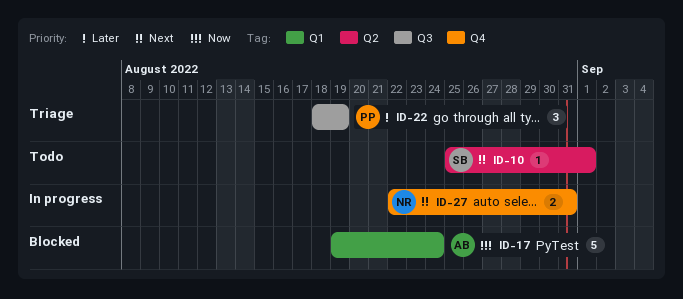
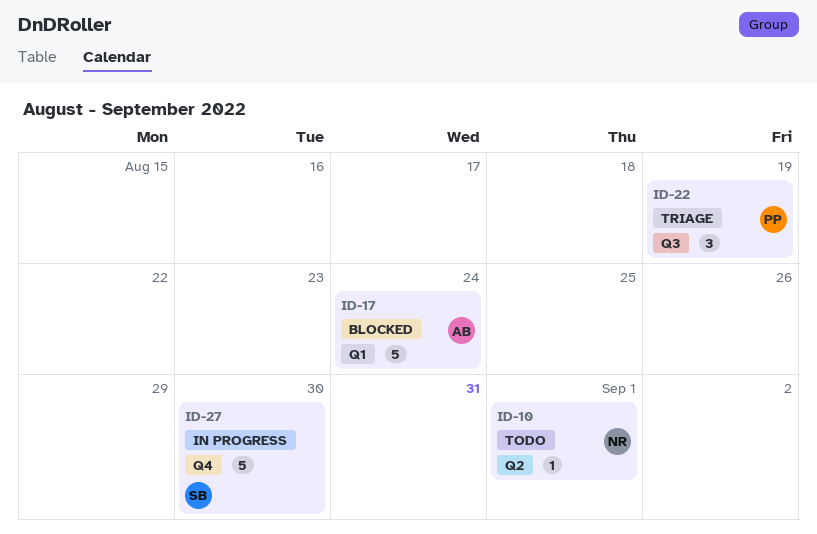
ID-10, owner: SB -> NR
ID-27, owner: NR -> SB
ID-27, estimate: 2 -> 5
ID-27, due: Aug 31 -> Aug 30

